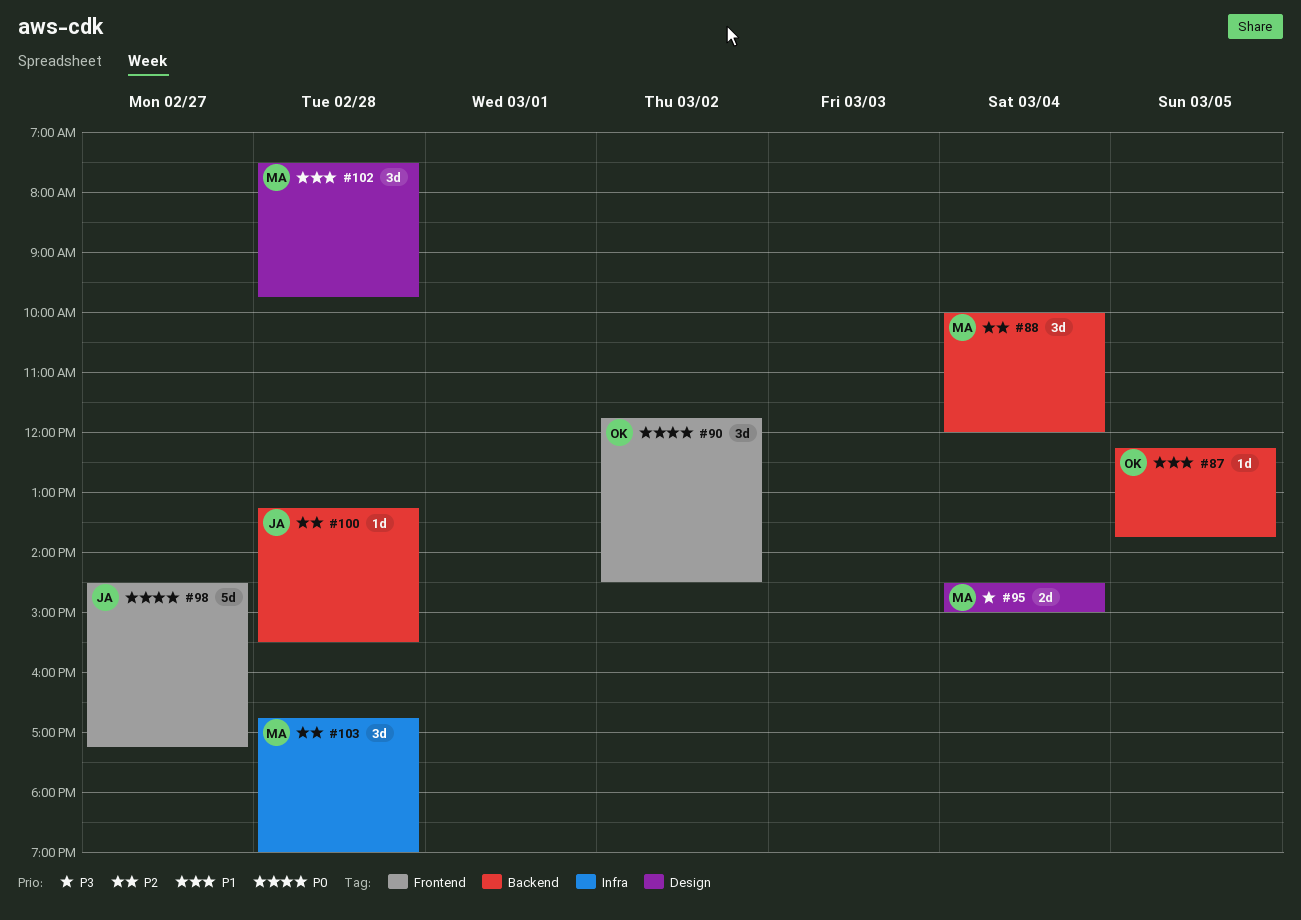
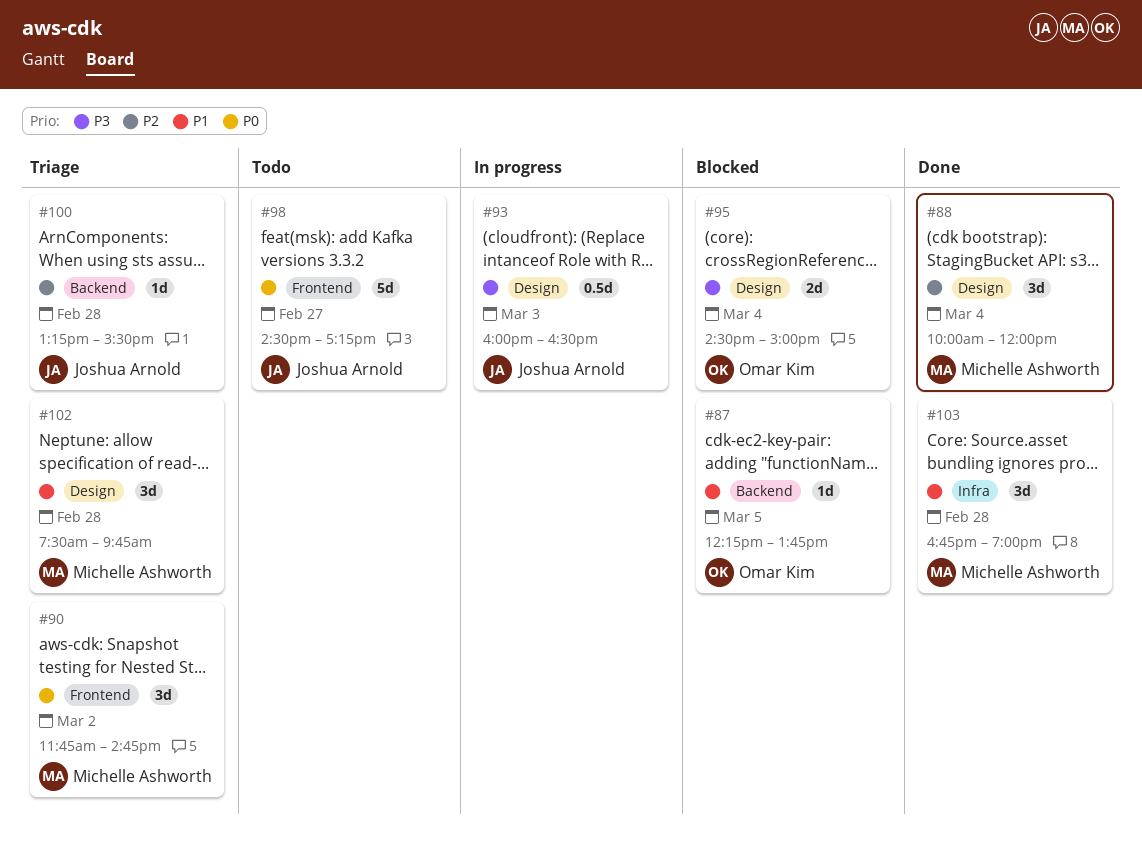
#88, label: Backend -> Design
#90, owner: Omar Kim -> Michelle Ashworth
#90, ends: 14:30 -> 14:45
#93: none -> present
#95, owner: Michelle Ashworth -> Omar Kim
#103, priority: P2 -> P1

